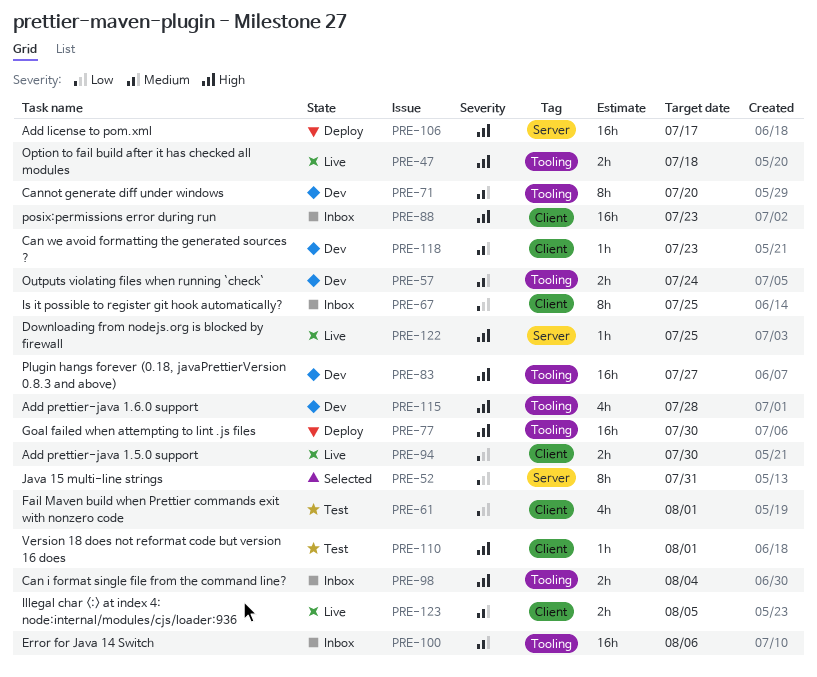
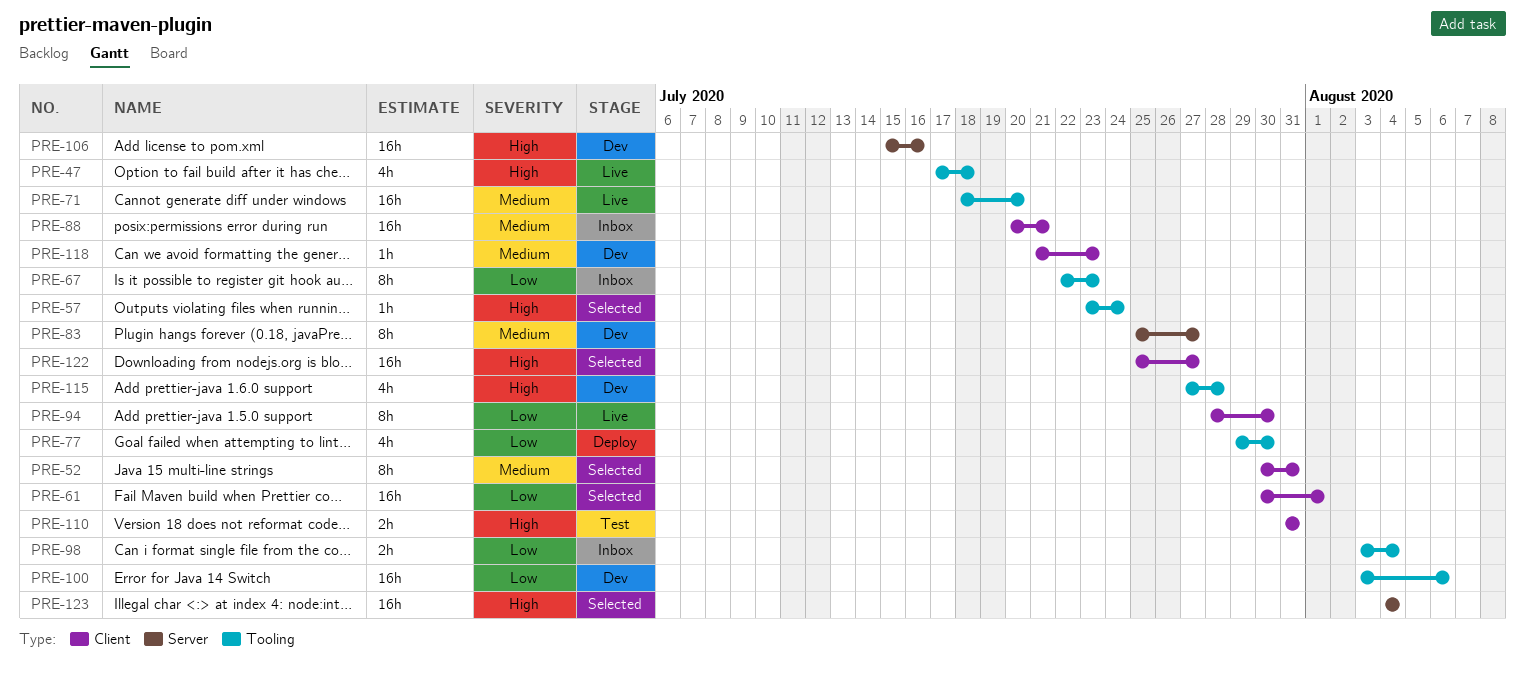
PRE-47, estimate: 2h -> 4h
PRE-52, priority: Low -> Medium
PRE-52, label: Server -> Client
PRE-57, status: Dev -> Selected
PRE-57, priority: Medium -> High
PRE-57, estimate: 2h -> 1h
PRE-61, status: Test -> Selected
PRE-61, estimate: 4h -> 16h
PRE-67, label: Client -> Tooling
PRE-67, due: Jul 25 -> Jul 23
PRE-71, status: Dev -> Live
PRE-71, estimate: 8h -> 16h
PRE-77, priority: High -> Low
PRE-77, estimate: 16h -> 4h
PRE-83, priority: High -> Medium
PRE-83, label: Tooling -> Server
PRE-83, estimate: 16h -> 8h
PRE-88, priority: High -> Medium
PRE-88, due: Jul 23 -> Jul 21
PRE-94, estimate: 2h -> 8h
PRE-98, priority: High -> Low
PRE-100, status: Inbox -> Dev
PRE-100, priority: Medium -> Low
PRE-106, status: Deploy -> Dev
PRE-106, due: Jul 17 -> Jul 16
PRE-110, estimate: 1h -> 2h
PRE-110, due: Aug 1 -> Jul 31
PRE-122, status: Live -> Selected
PRE-122, label: Server -> Client
PRE-122, estimate: 1h -> 16h
PRE-122, due: Jul 25 -> Jul 27
PRE-123, status: Live -> Selected
PRE-123, priority: Medium -> High
PRE-123, label: Client -> Server
PRE-123, estimate: 2h -> 16h
PRE-123, due: Aug 5 -> Aug 4

